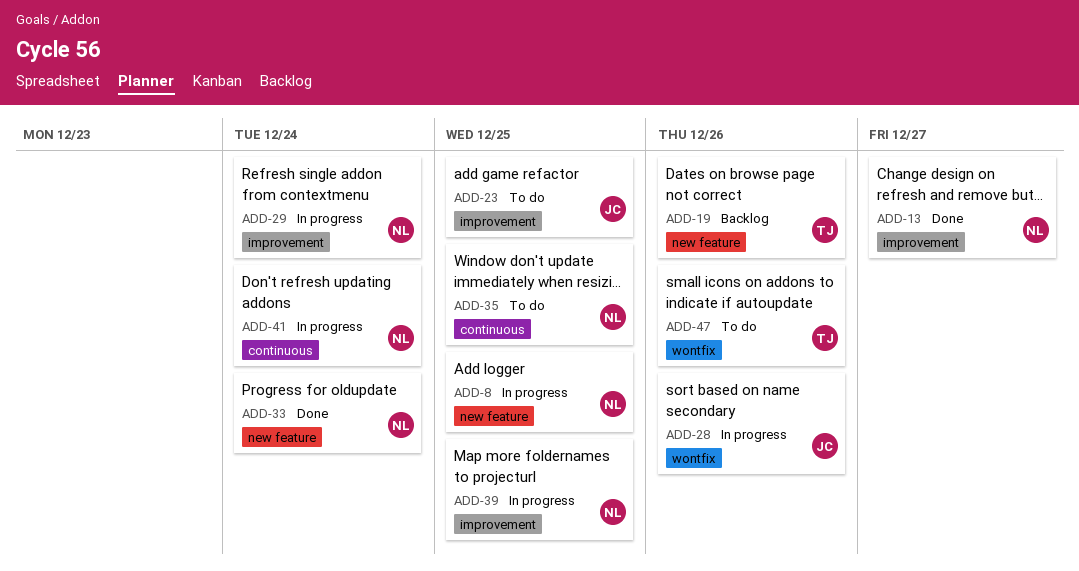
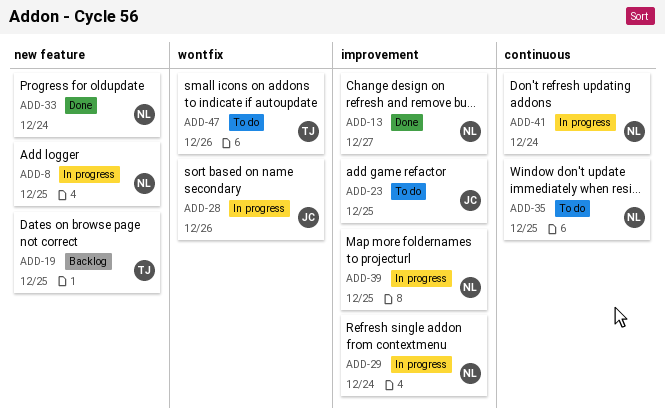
ADD-19, due: Dec 26 -> Dec 25

